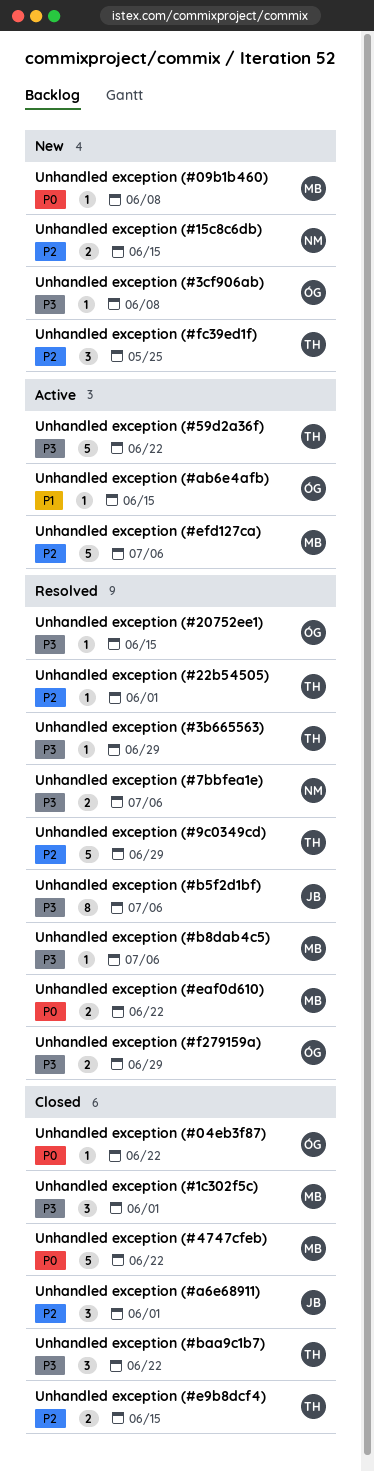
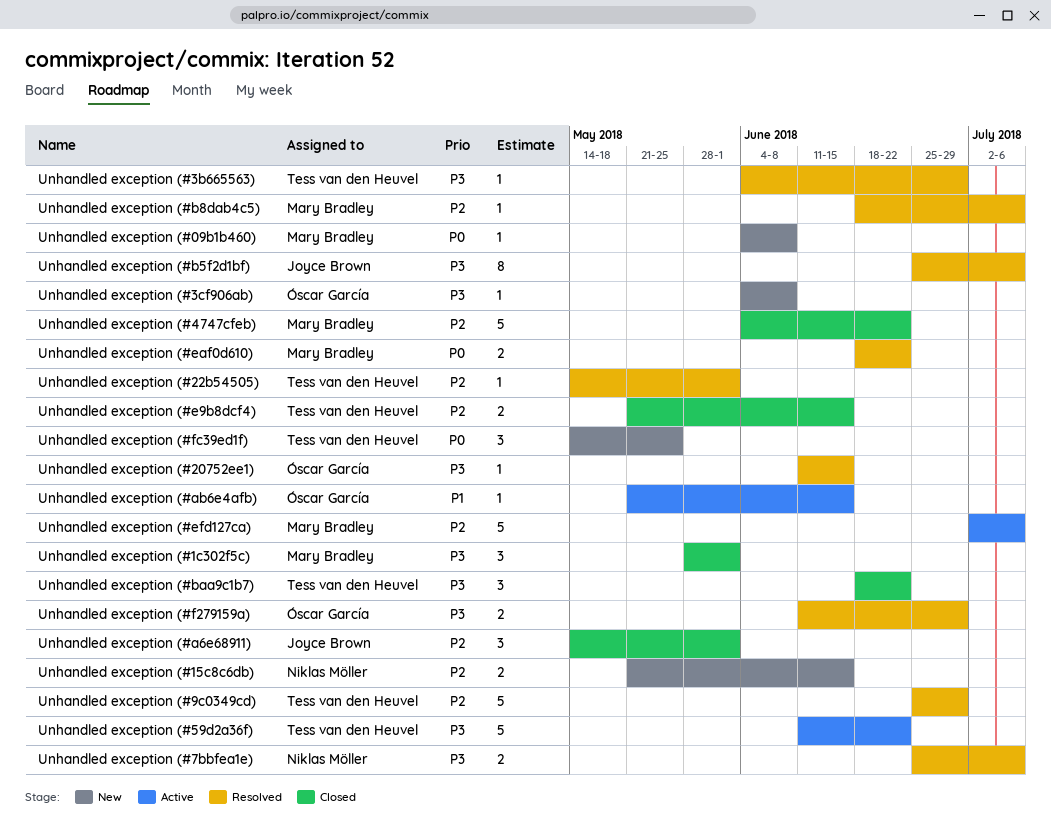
Unhandled exception (#04eb3f87): present -> none
Unhandled exception (#4747cfeb), priority: P0 -> P2
Unhandled exception (#b8dab4c5), priority: P3 -> P2
Unhandled exception (#fc39ed1f), priority: P2 -> P0

